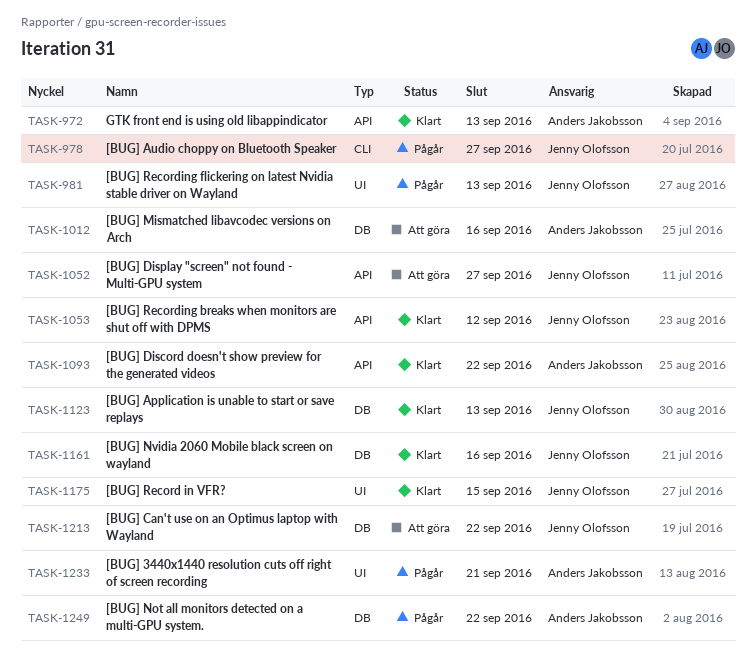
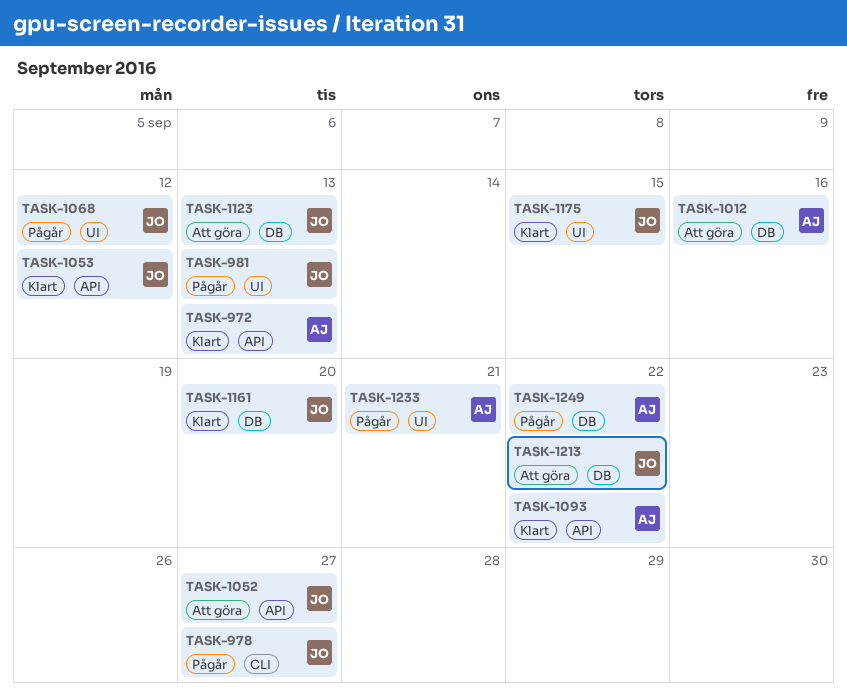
TASK-1068: none -> present
TASK-1123, status: Klart -> Att göra
TASK-1161, due: Sep 16 -> Sep 20

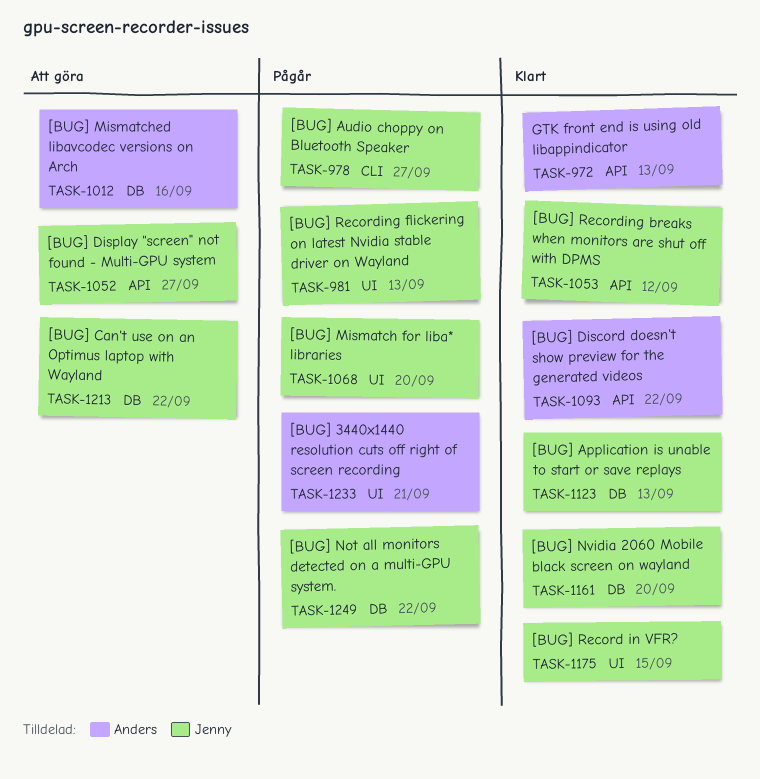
TASK-1068, due: Sep 12 -> Sep 20
TASK-1123, status: Att göra -> Klart
TASK-1249, owner: Anders -> Jenny

